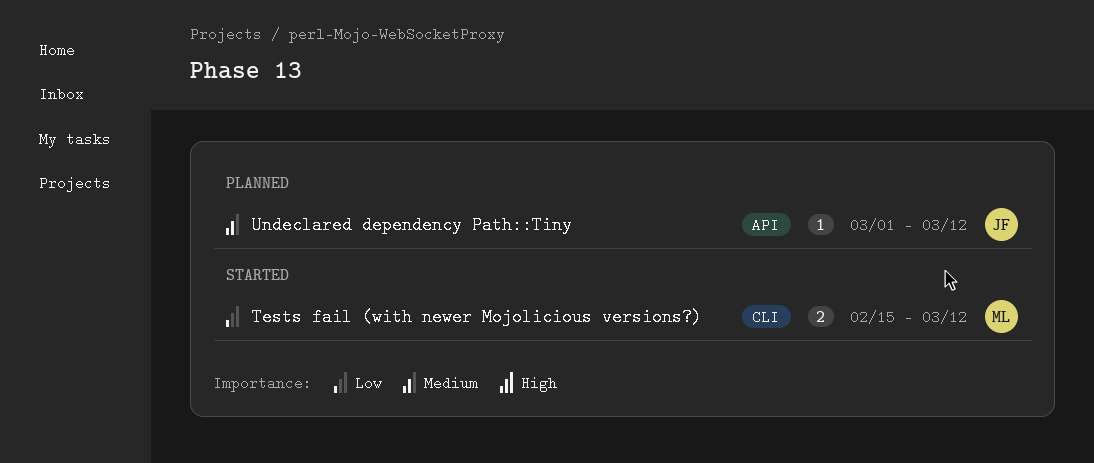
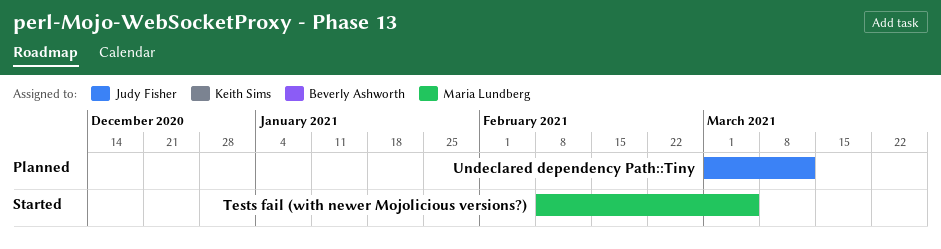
Tests fail (with newer Mojolicious versions?), start: Feb 15 -> Feb 8
Tests fail (with newer Mojolicious versions?), due: Mar 12 -> Mar 5

